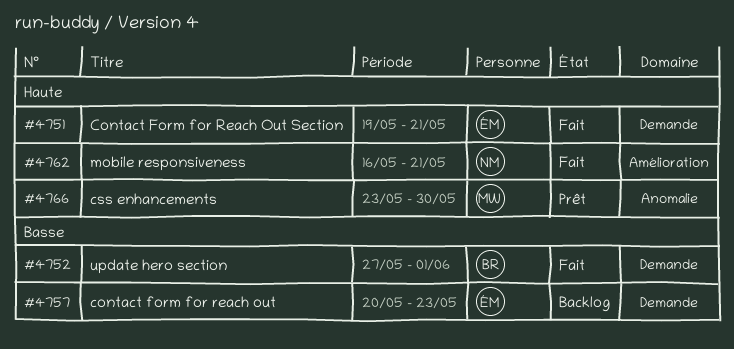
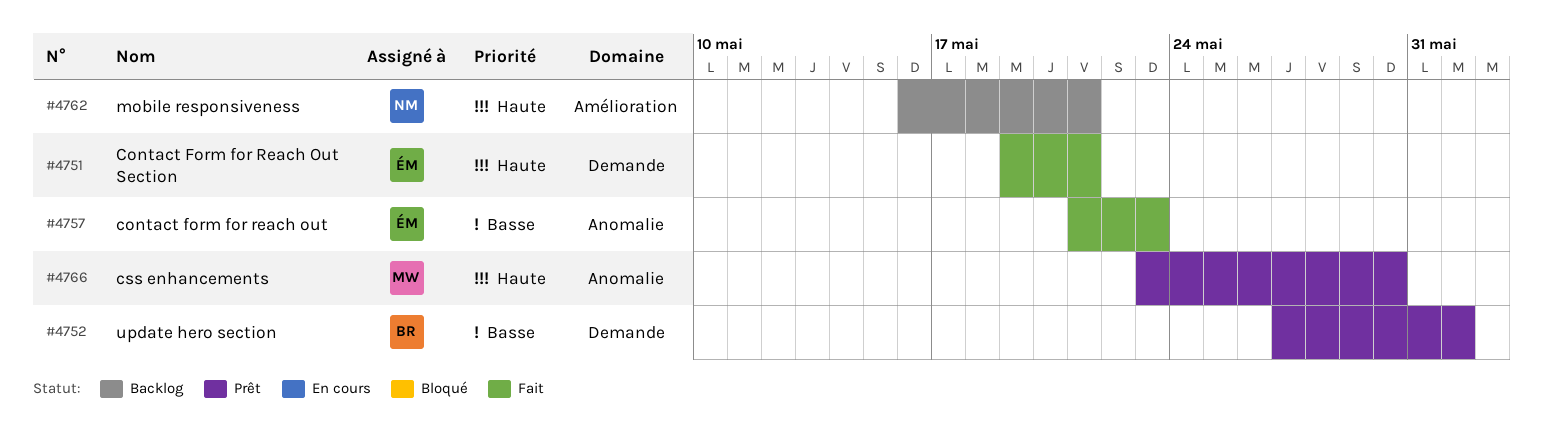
#4752, status: Fait -> Prêt
#4757, status: Backlog -> Fait
#4757, label: Demande -> Anomalie
#4757, start: May 20 -> May 21
#4762, status: Fait -> Backlog

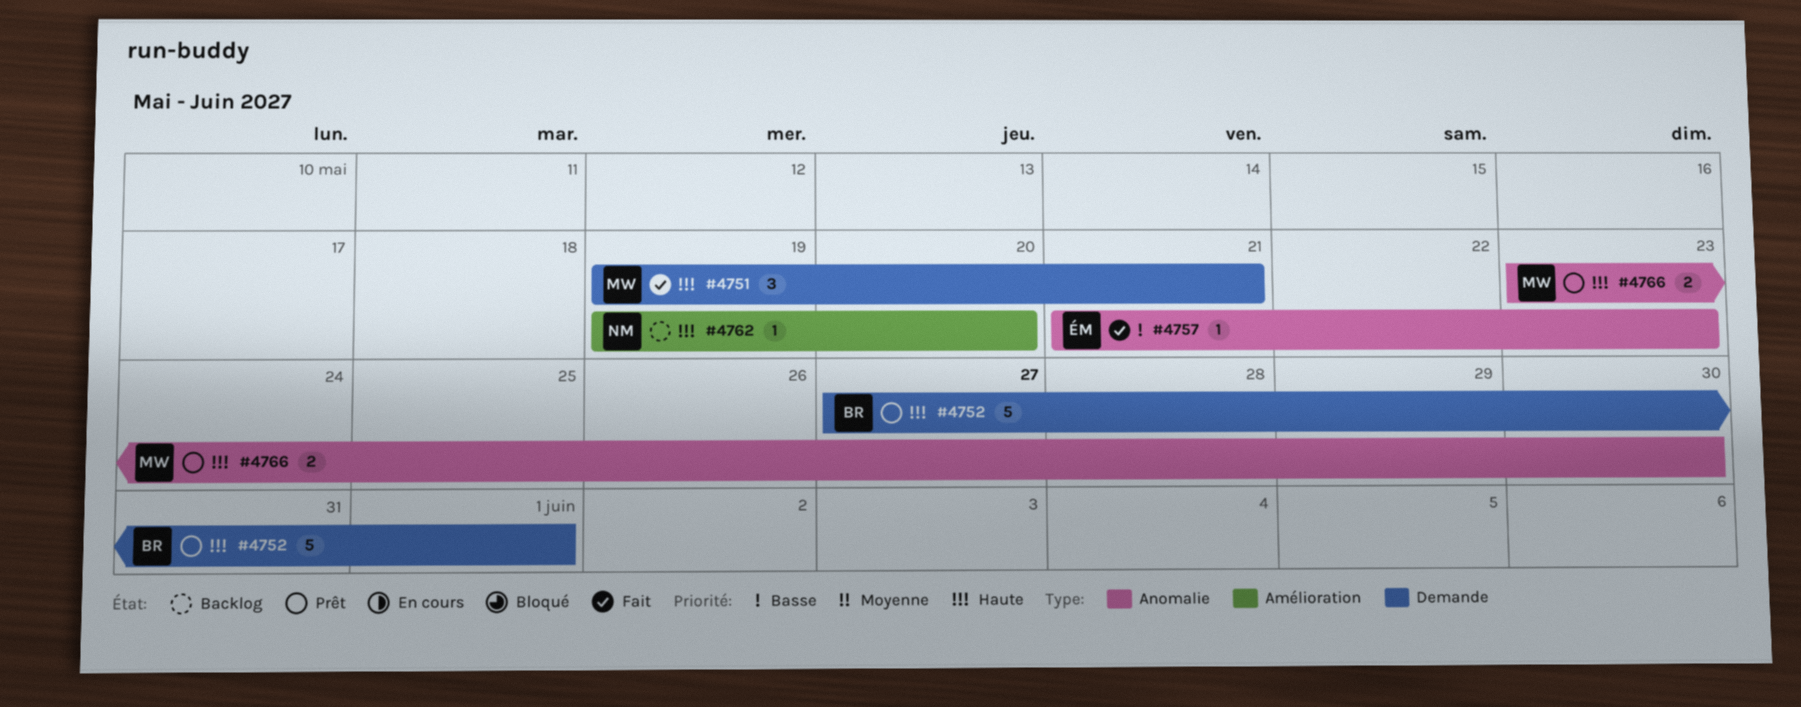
#4751, owner: ÉM -> MW
#4752, priority: Basse -> Haute
#4762, start: May 16 -> May 19
#4762, due: May 21 -> May 20

